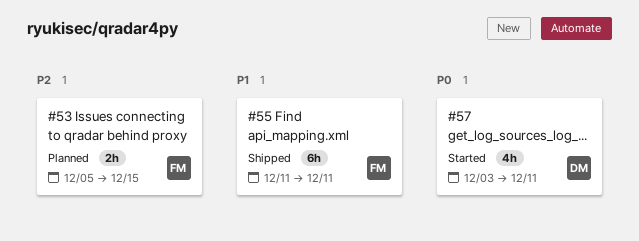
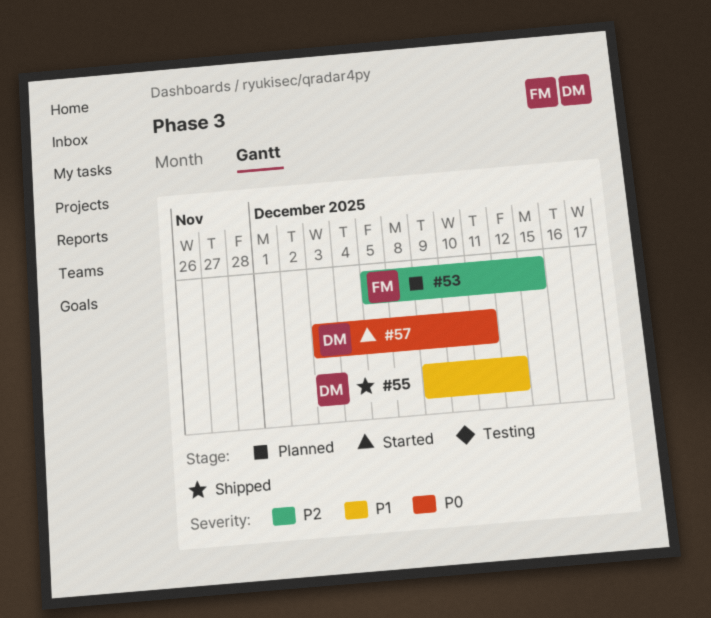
#55, owner: FM -> DM
#55, start: Dec 11 -> Dec 9
#55, due: Dec 11 -> Dec 12

